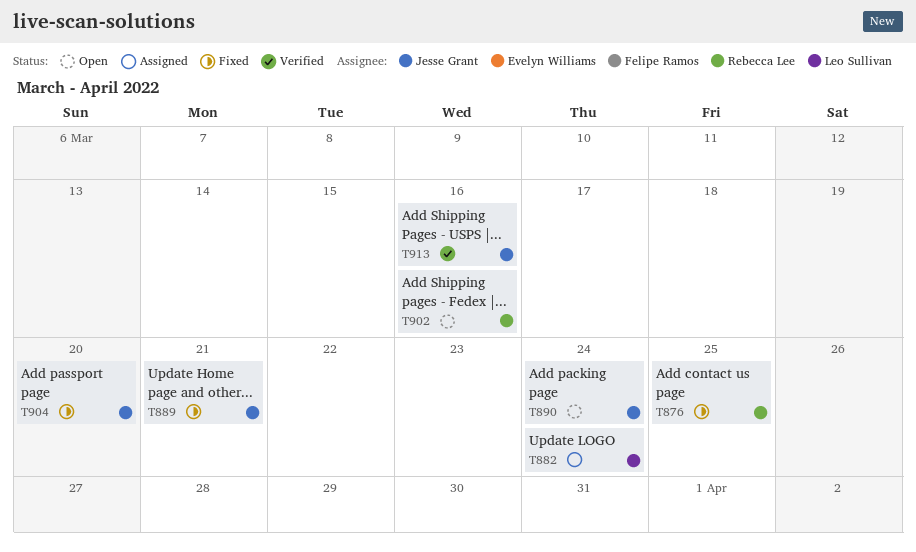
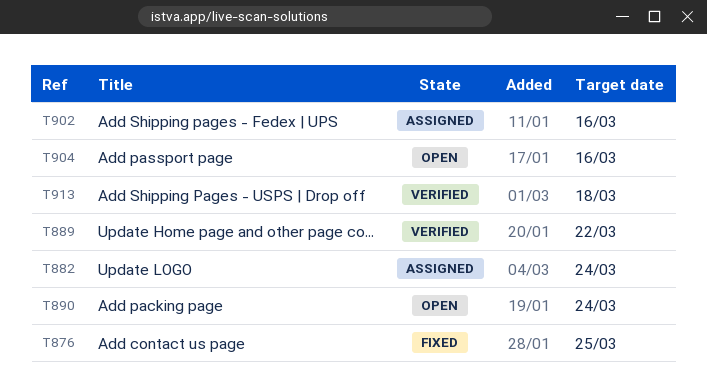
T889, status: Fixed -> Verified
T889, due: Mar 21 -> Mar 22
T902, status: Open -> Assigned
T904, status: Fixed -> Open
T904, due: Mar 20 -> Mar 16
T913, due: Mar 16 -> Mar 18

